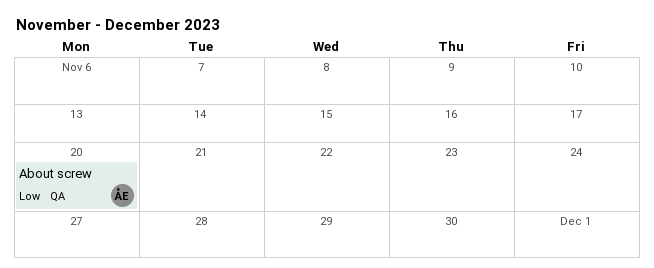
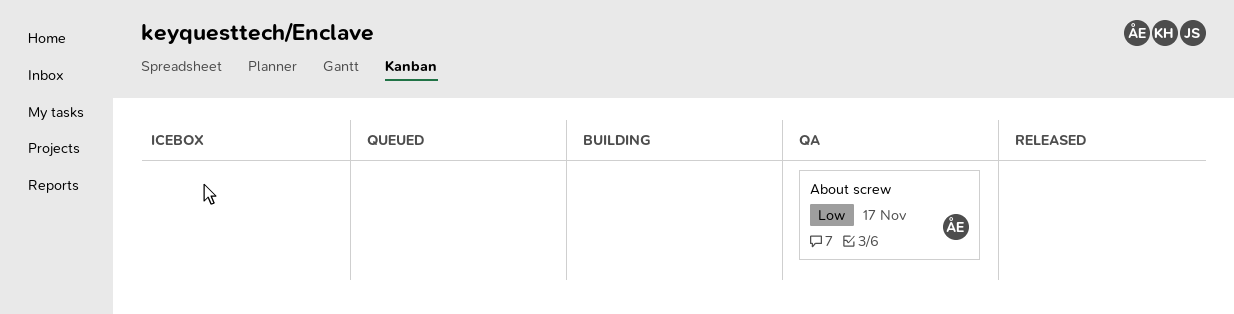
About screw, due: Nov 20 -> Nov 17

